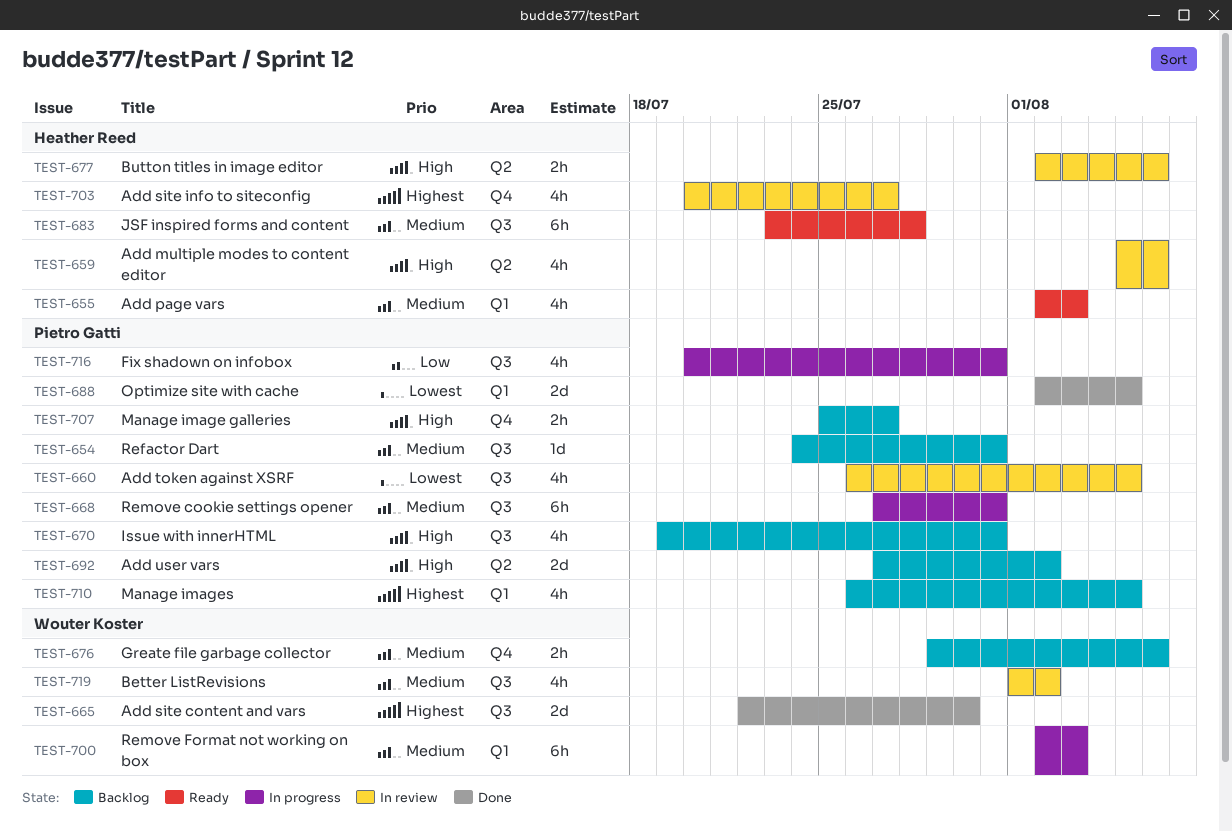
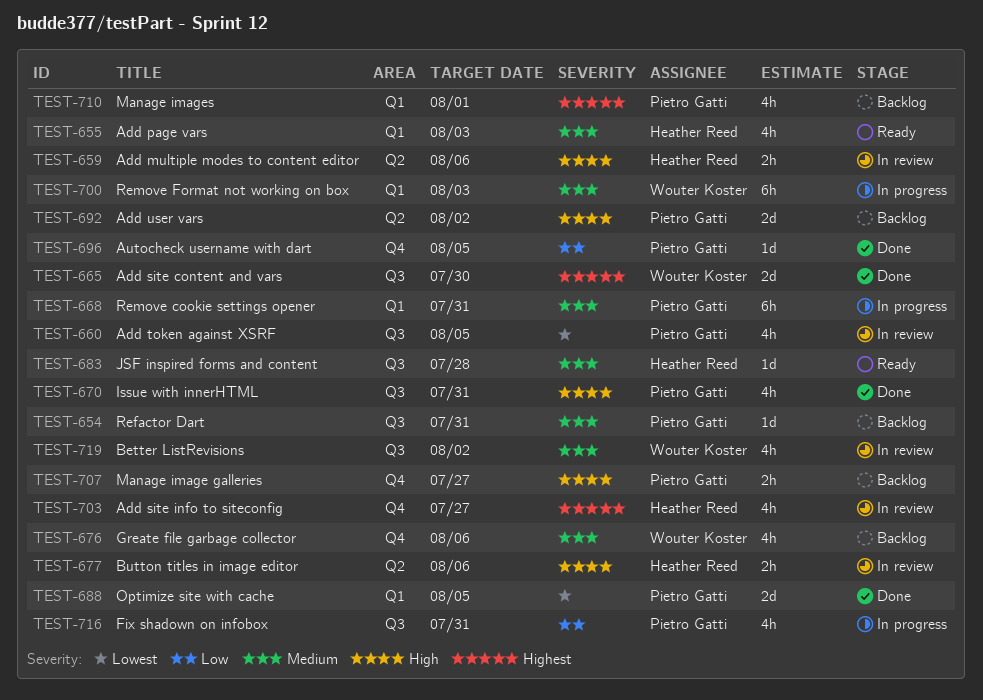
TEST-659, estimate: 4h -> 2h
TEST-668, label: Q3 -> Q1
TEST-670, status: Backlog -> Done
TEST-676, estimate: 2h -> 4h
TEST-683, estimate: 6h -> 1d
TEST-696: none -> present
TEST-710, due: Aug 5 -> Aug 1

